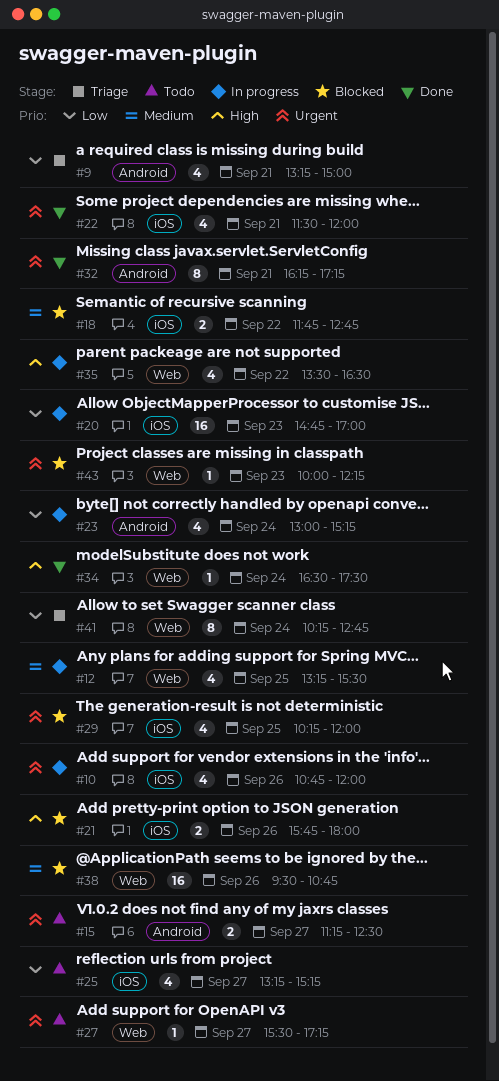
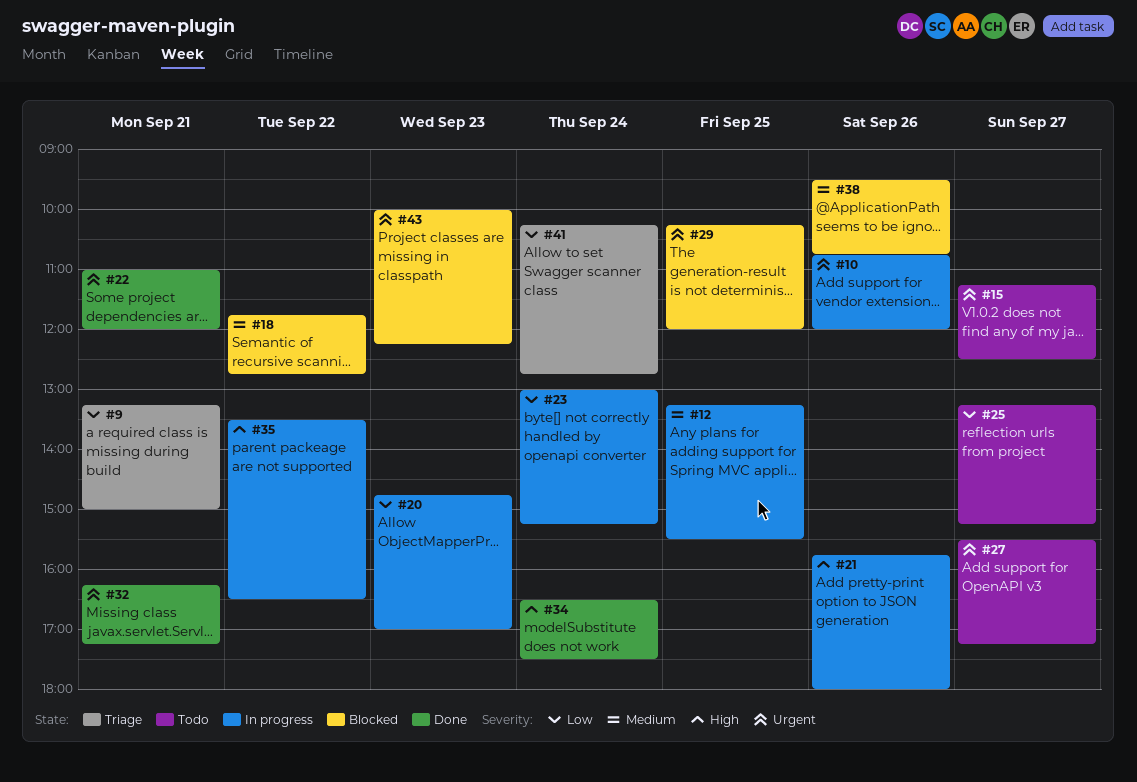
#21, status: Blocked -> In progress
#22, begins: 11:30 -> 11:00

